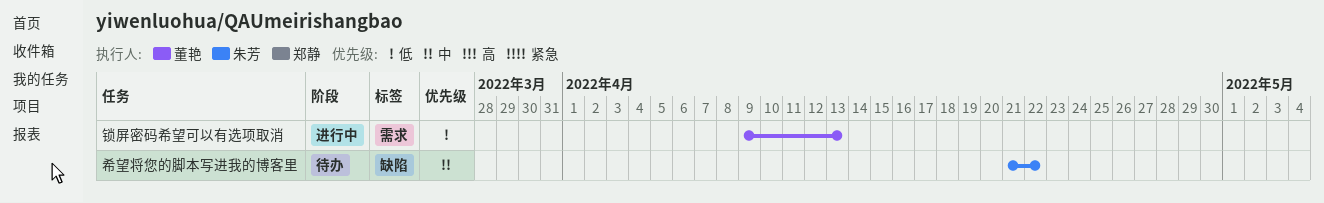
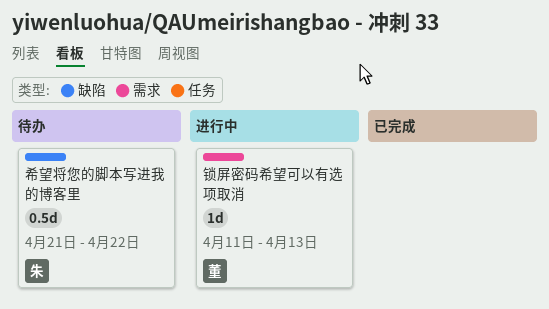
锁屏密码希望可以有选项取消, start: Apr 9 -> Apr 11

